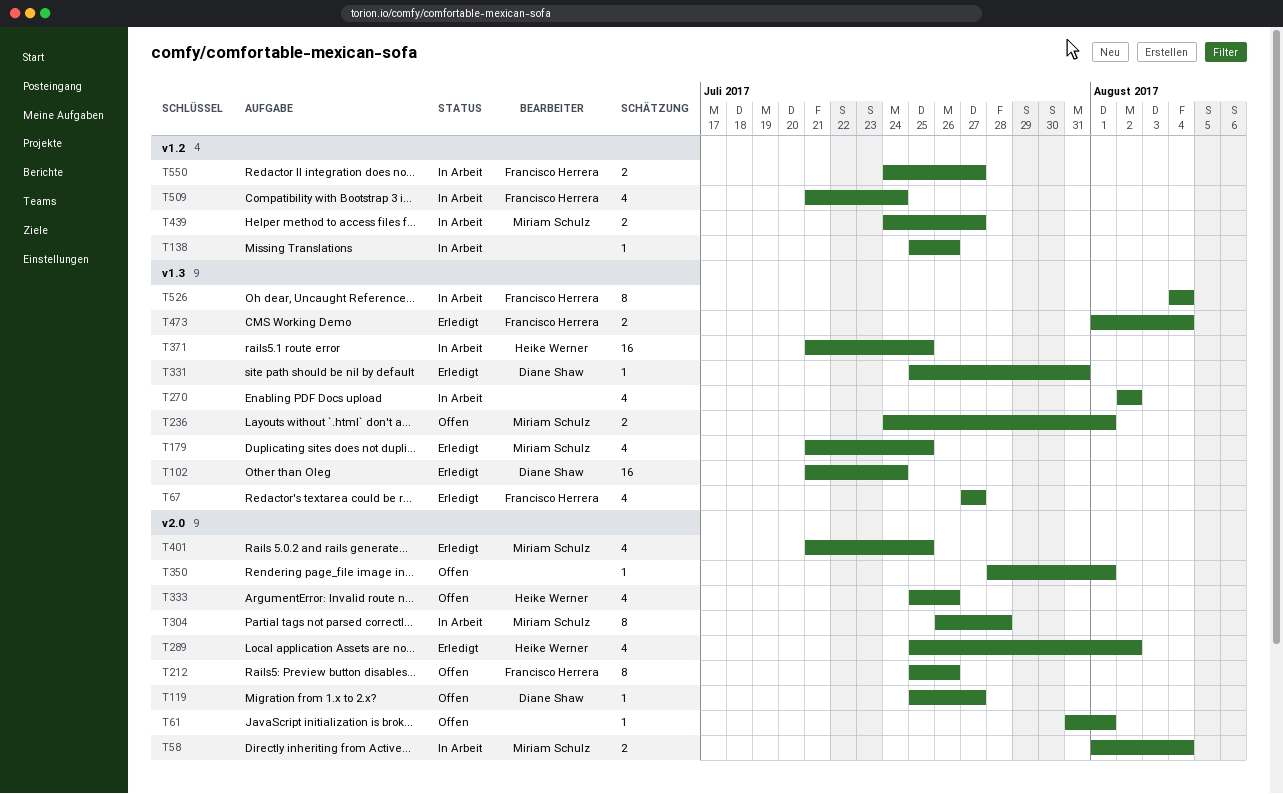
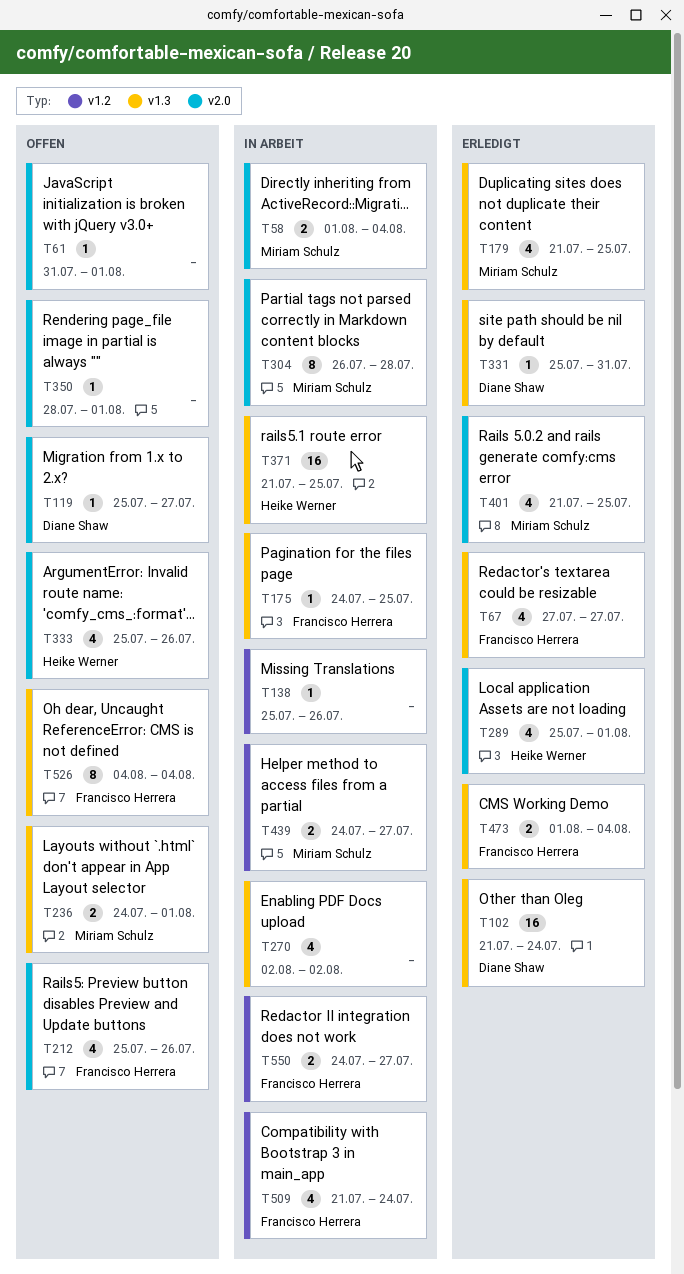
T175: none -> present
T212, estimate: 8 -> 4
T289, due: Aug 2 -> Aug 1
T526, status: In Arbeit -> Offen

